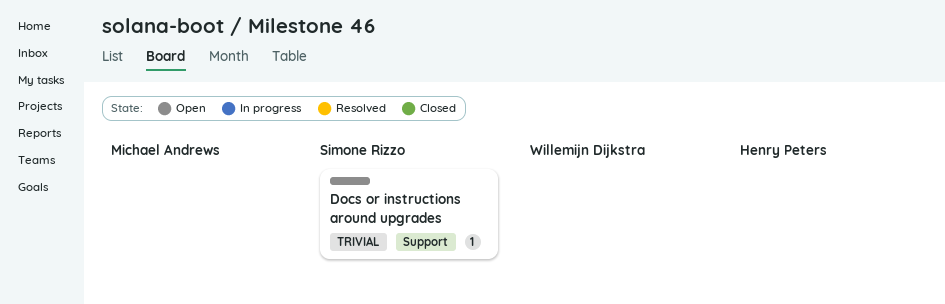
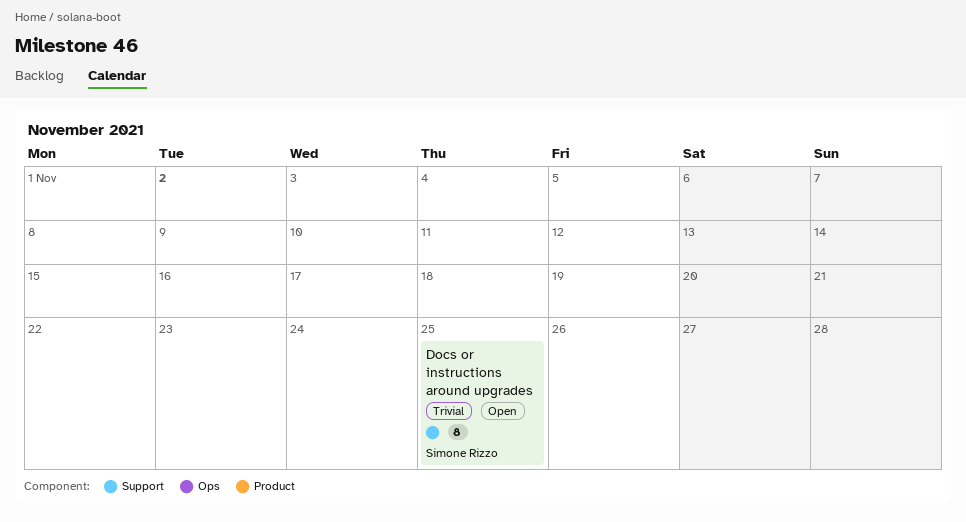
Docs or instructions around upgrades, estimate: 1 -> 8

